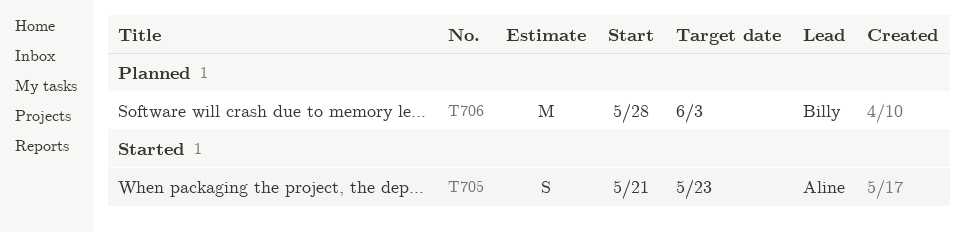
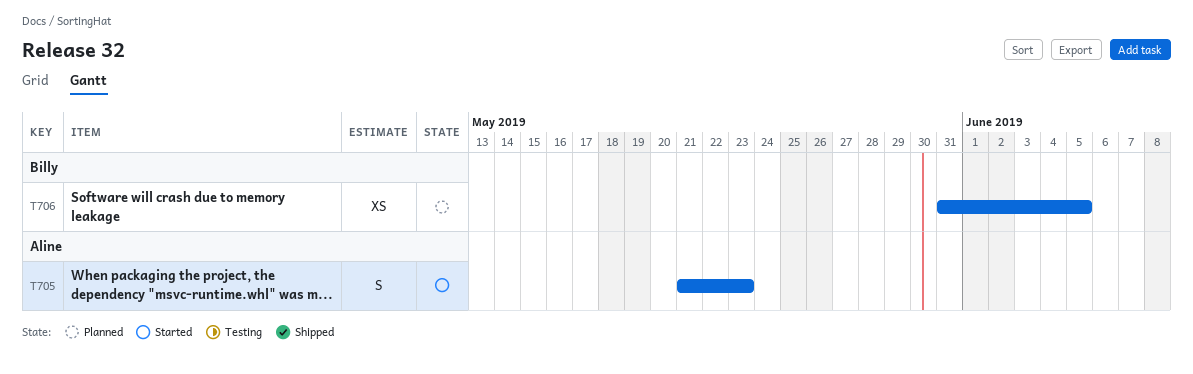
T706, estimate: M -> XS
T706, start: May 28 -> May 31
T706, due: Jun 3 -> Jun 5

